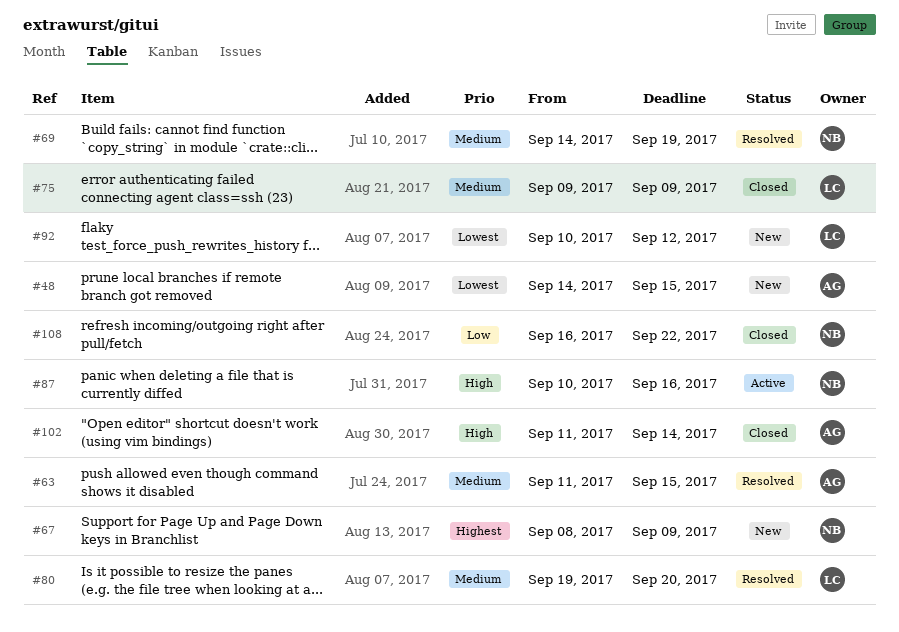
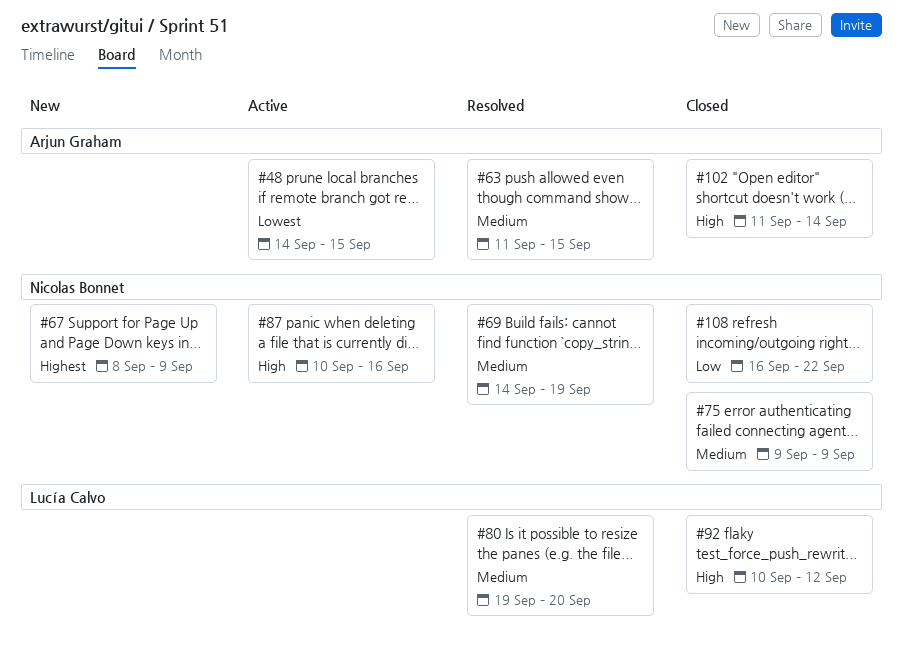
#48, status: New -> Active
#75, owner: Lucía Calvo -> Nicolas Bonnet
#92, status: New -> Closed
#92, priority: Lowest -> High

